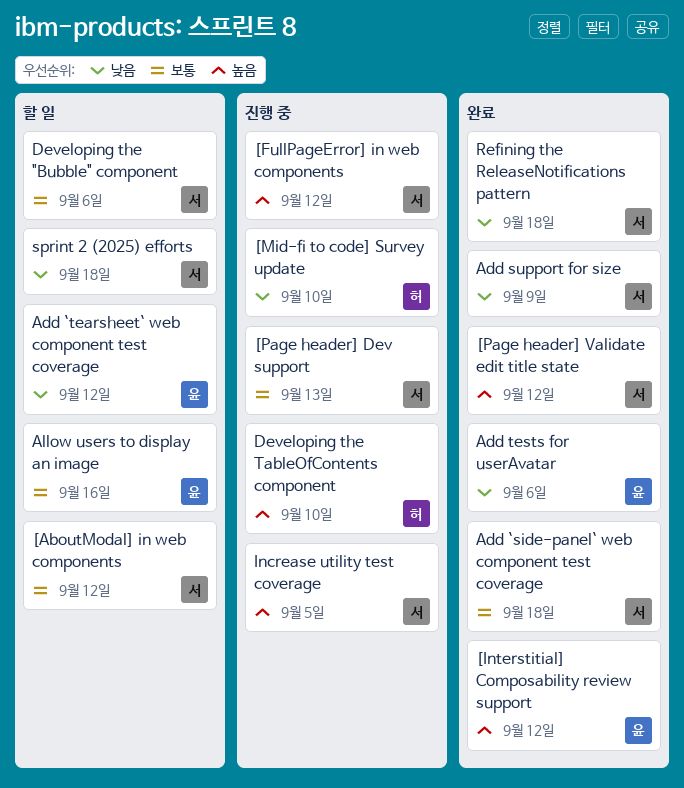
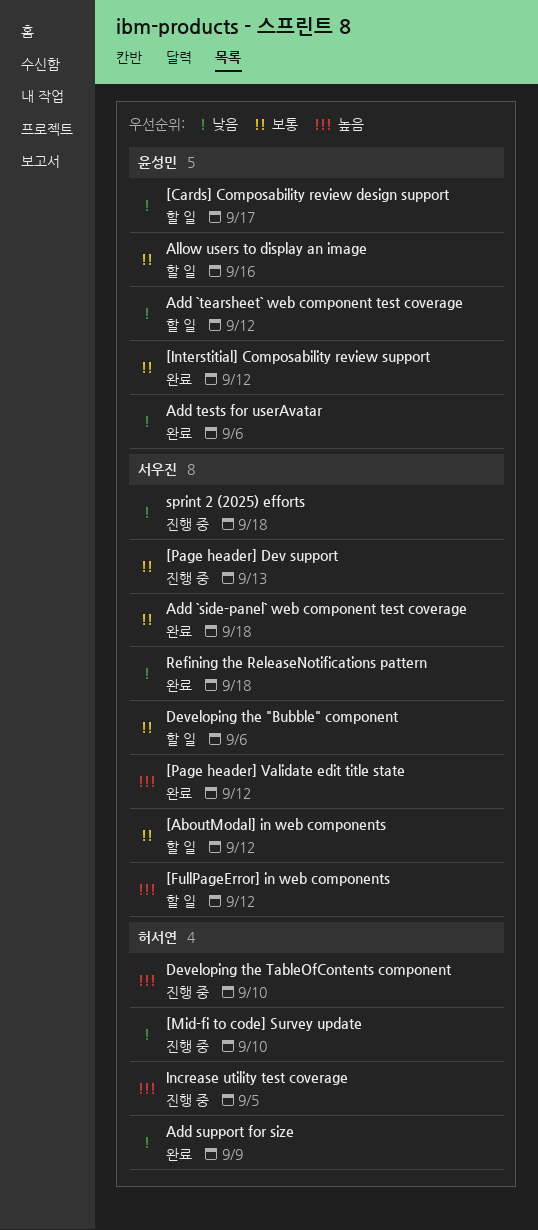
[Cards] Composability review design support: none -> present
[FullPageError] in web components, status: 진행 중 -> 할 일
[Interstitial] Composability review support, priority: 높음 -> 보통
Add support for size, owner: 서우진 -> 허서연
Increase utility test coverage, owner: 서우진 -> 허서연
sprint 2 (2025) efforts, status: 할 일 -> 진행 중

